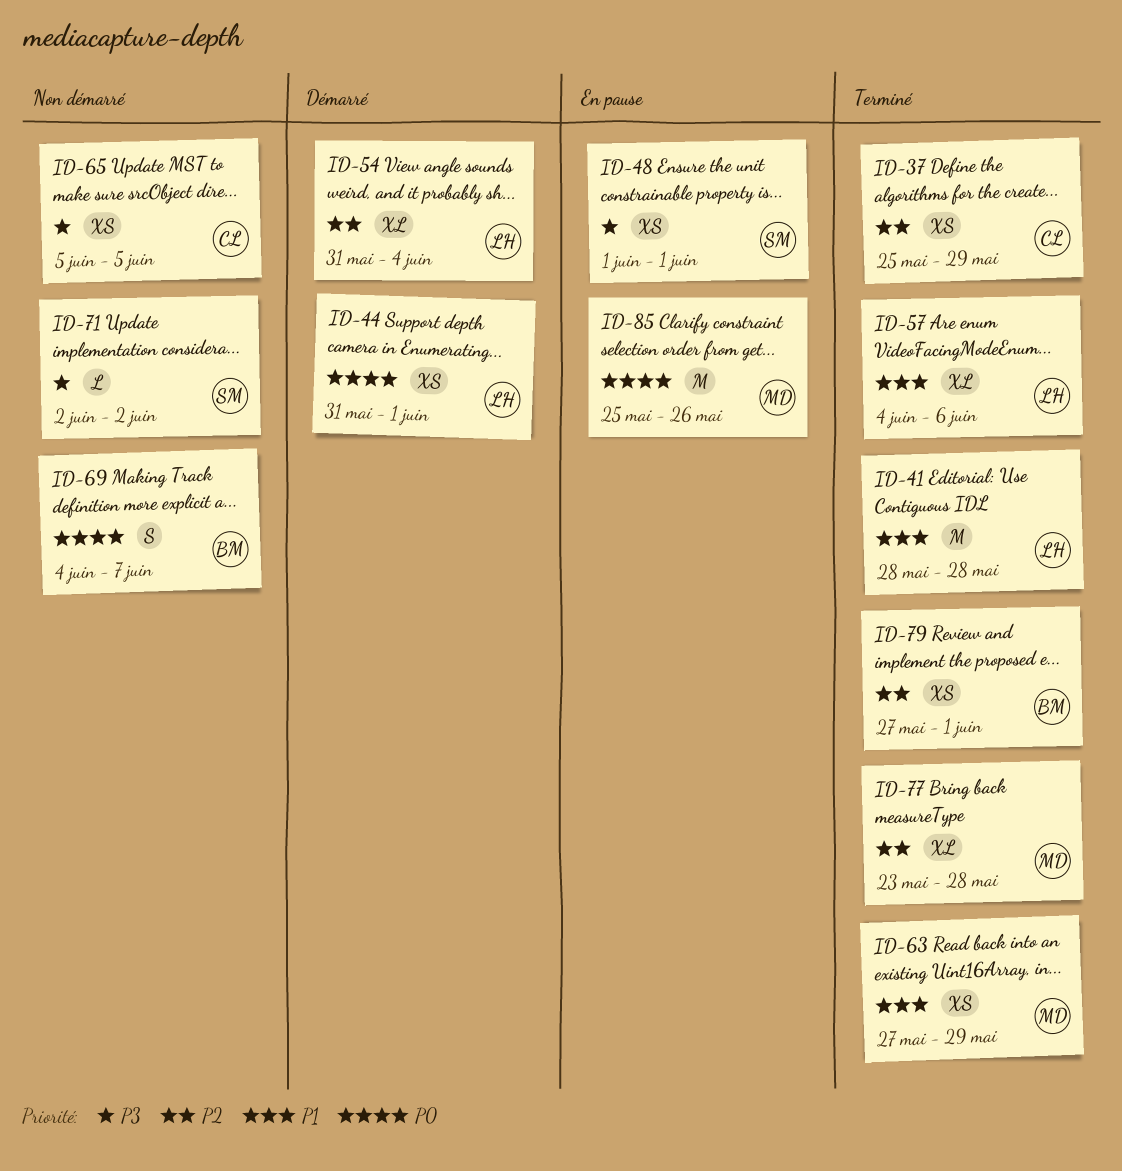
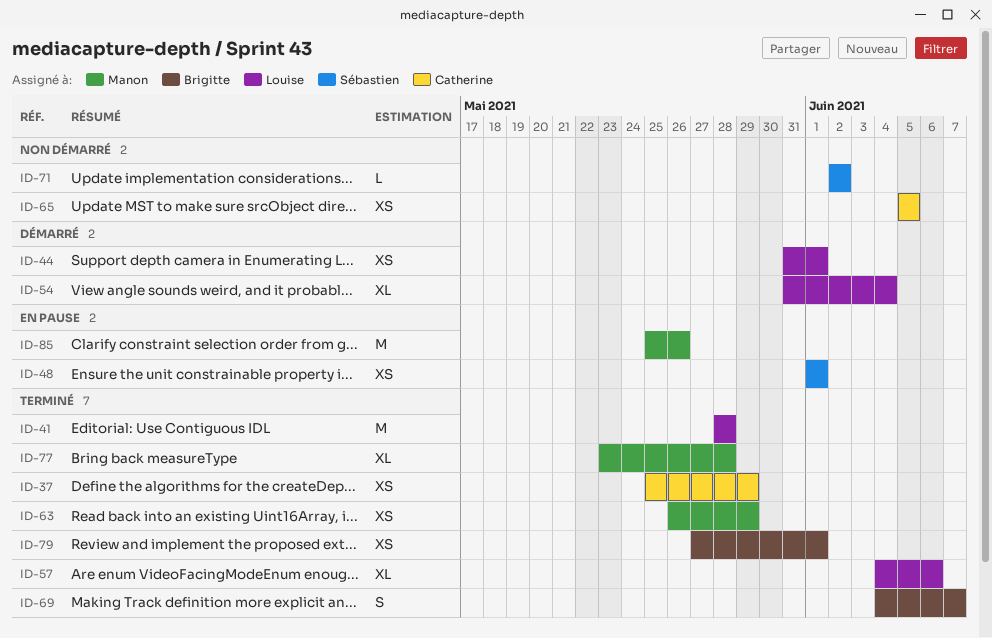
ID-63, start: May 27 -> May 26
ID-69, status: Non démarré -> Terminé

